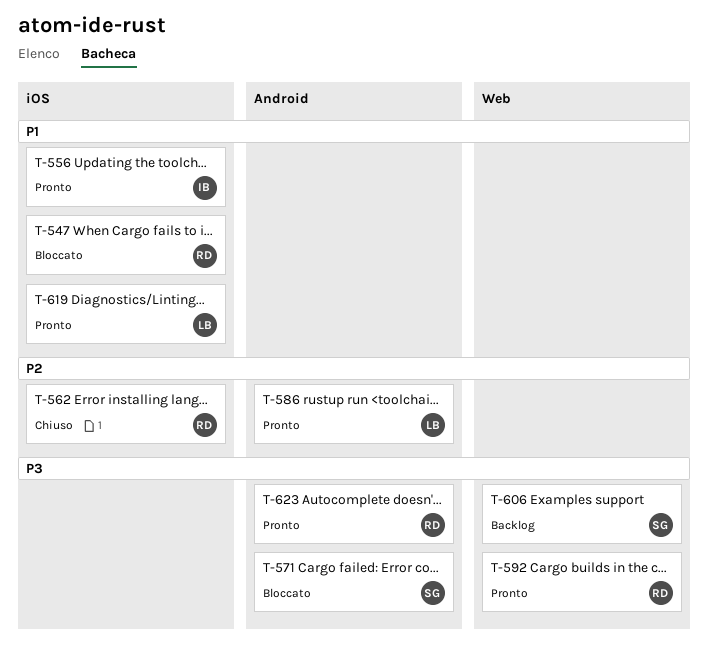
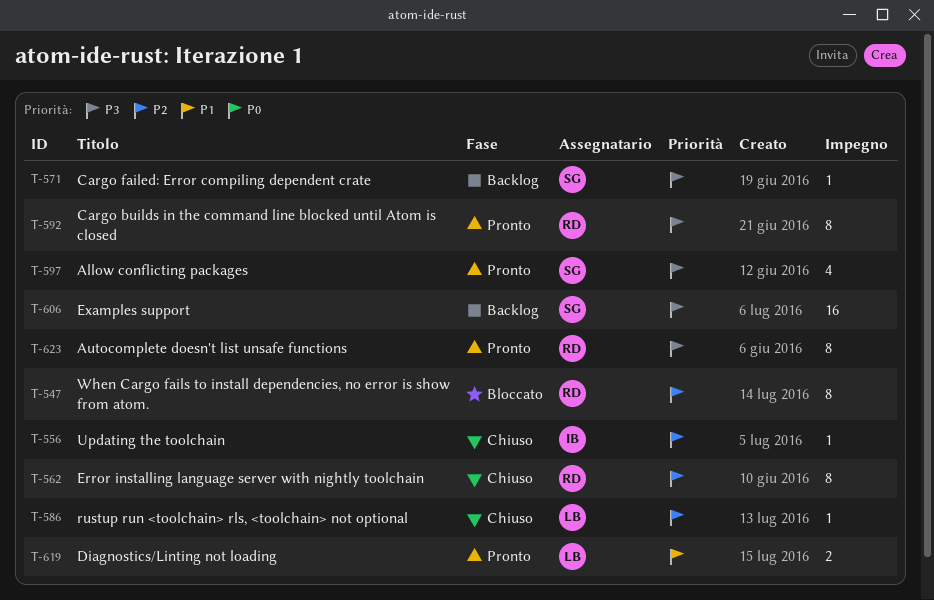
T-547, priority: P1 -> P2
T-556, status: Pronto -> Chiuso
T-556, priority: P1 -> P2
T-571, status: Bloccato -> Backlog
T-586, status: Pronto -> Chiuso
T-597: none -> present

